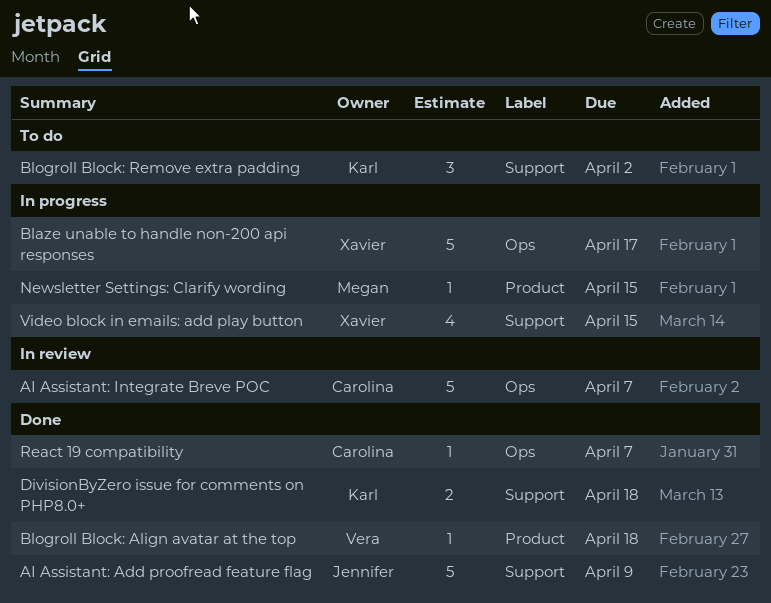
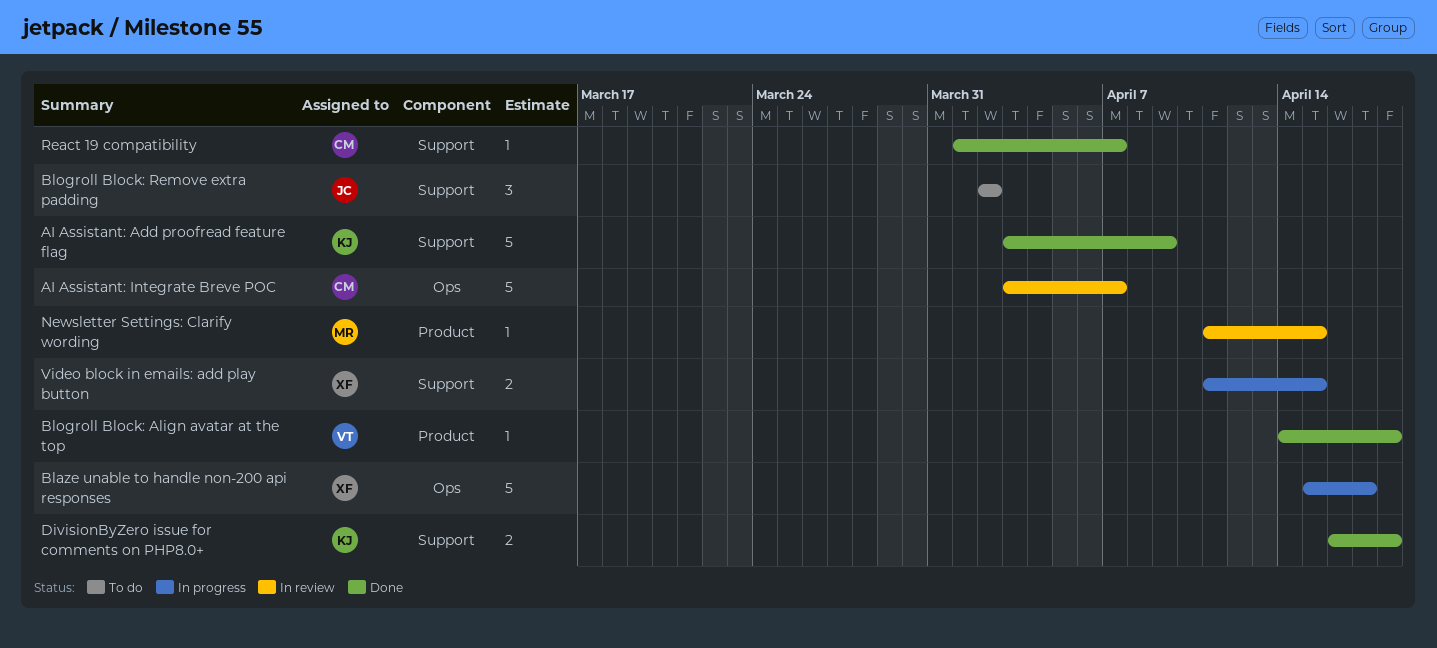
AI Assistant: Add proofread feature flag, owner: Jennifer -> Karl
Blogroll Block: Remove extra padding, owner: Karl -> Jennifer
Newsletter Settings: Clarify wording, status: In progress -> In review
React 19 compatibility, label: Ops -> Support
Video block in emails: add play button, estimate: 4 -> 2

